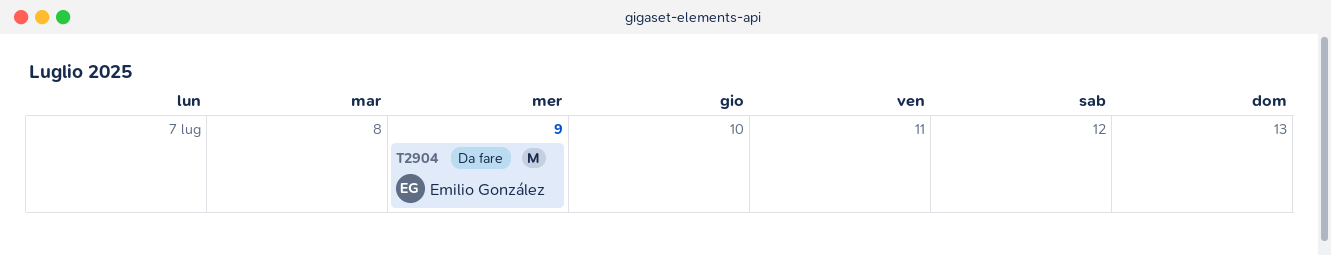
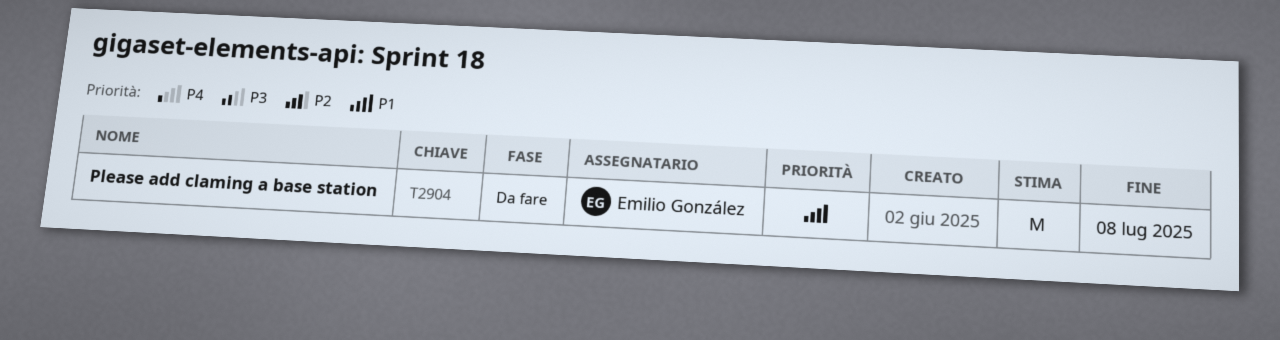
T2904, due: Jul 9 -> Jul 8

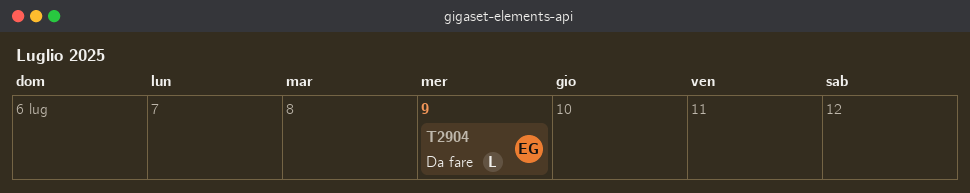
T2904, estimate: M -> L
T2904, due: Jul 8 -> Jul 9

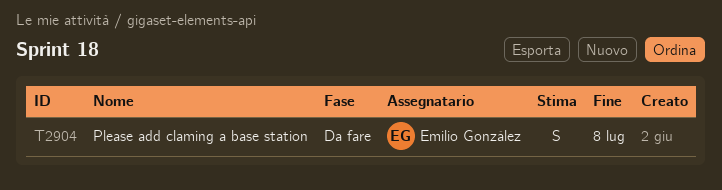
T2904, estimate: L -> S
T2904, due: Jul 9 -> Jul 8

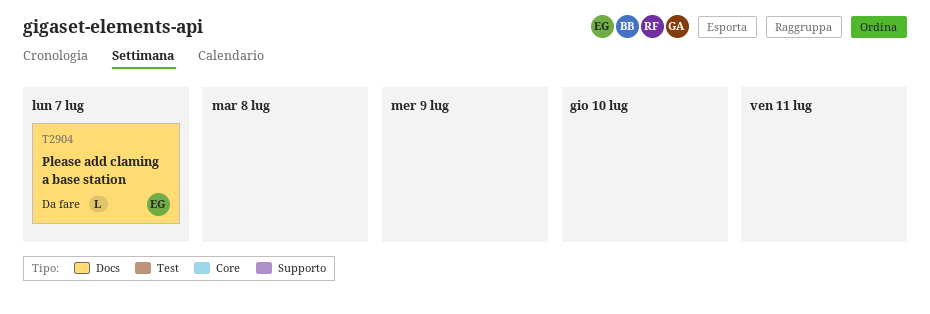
T2904, estimate: S -> L
T2904, due: Jul 8 -> Jul 7

